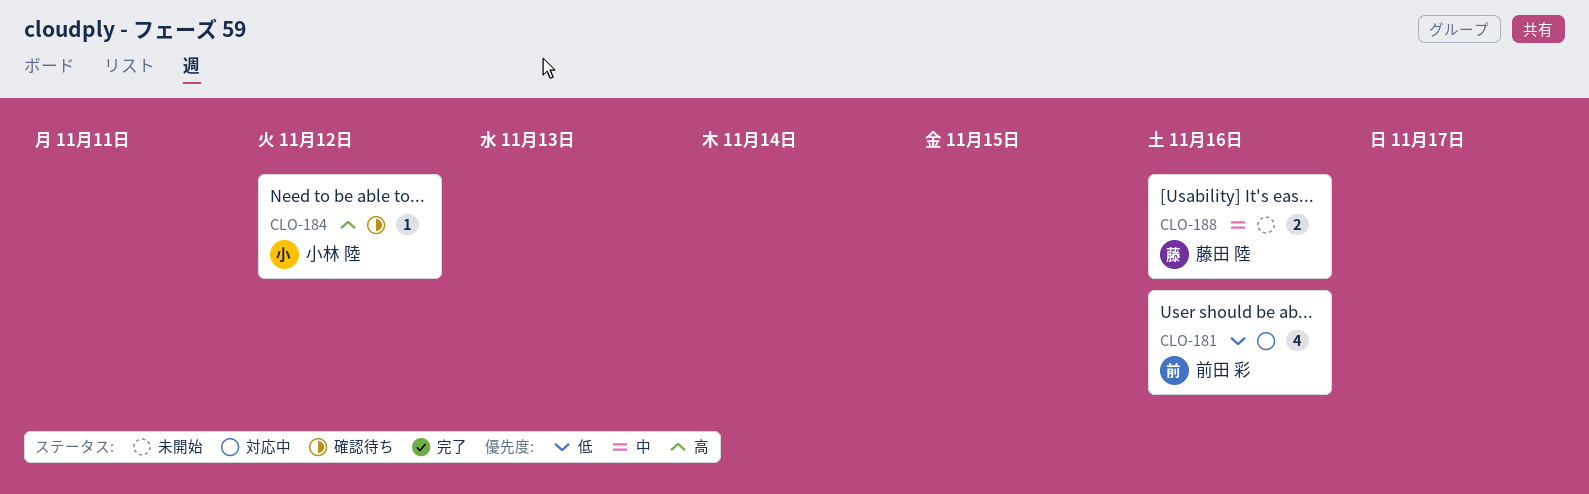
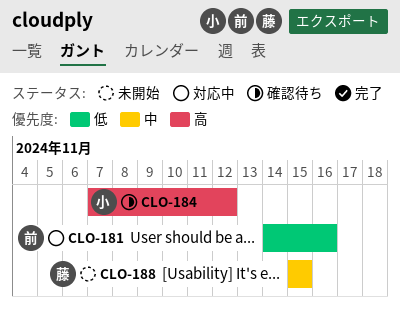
CLO-188, due: Nov 16 -> Nov 15

